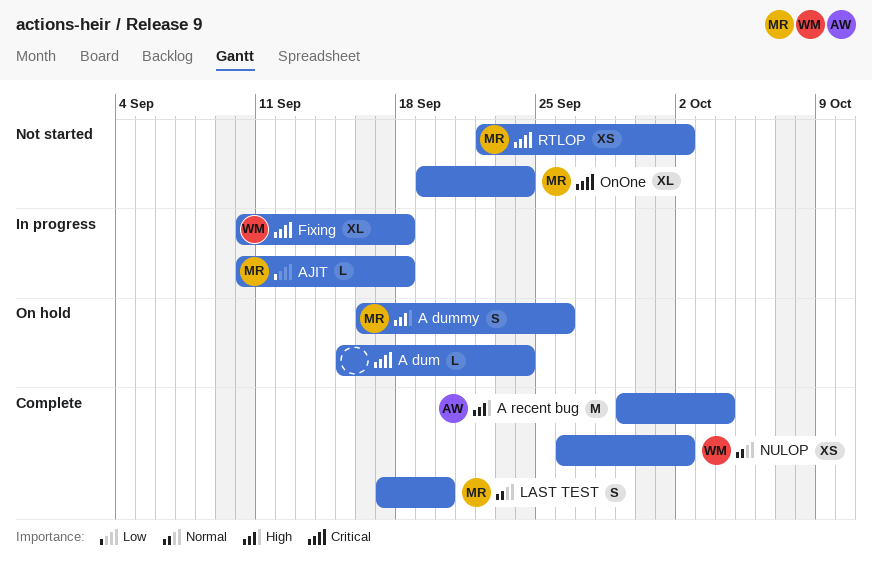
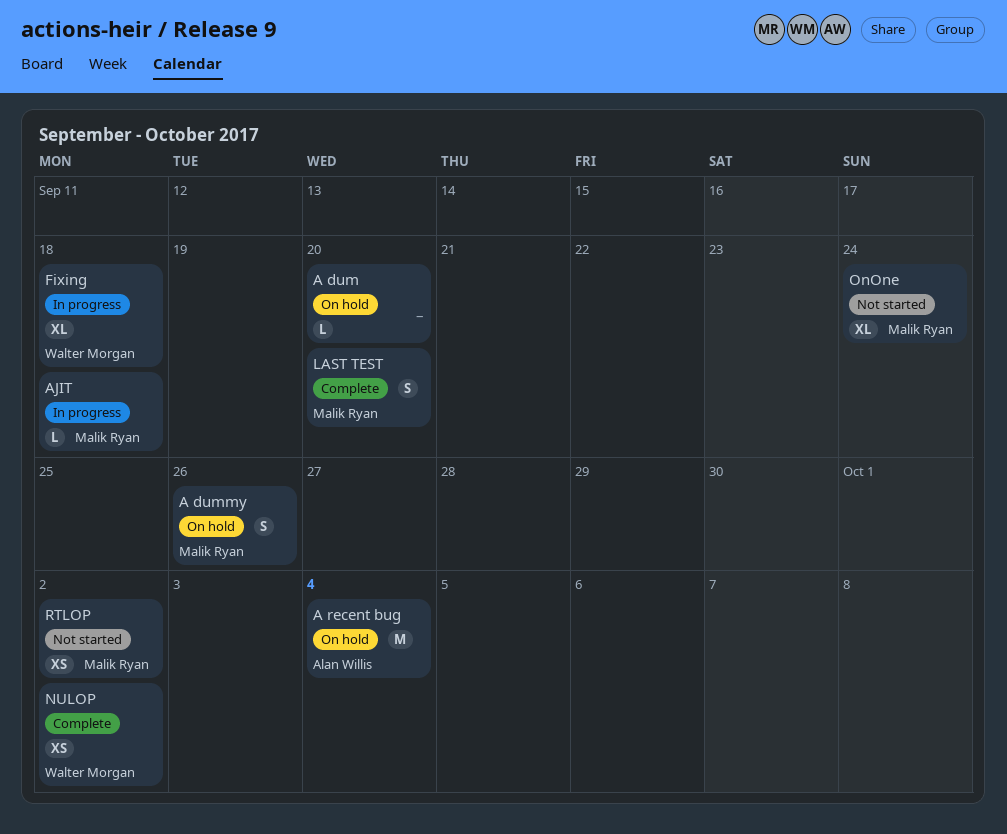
A dum, due: Sep 24 -> Sep 20
A recent bug, status: Complete -> On hold

